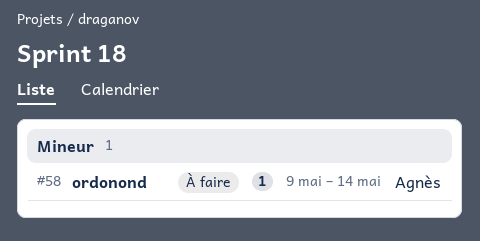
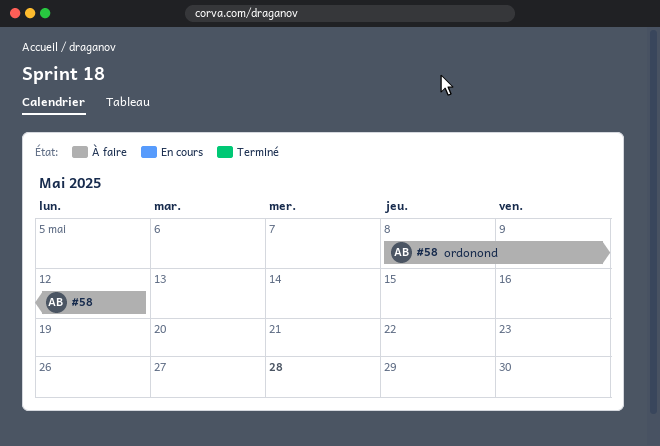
#58, start: May 9 -> May 8
#58, due: May 14 -> May 12

